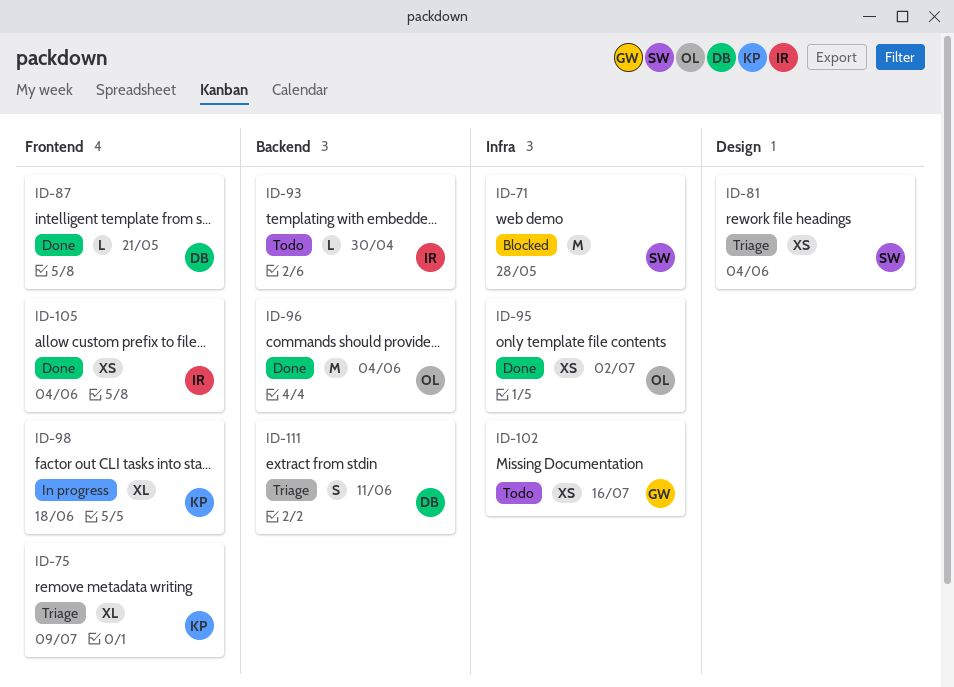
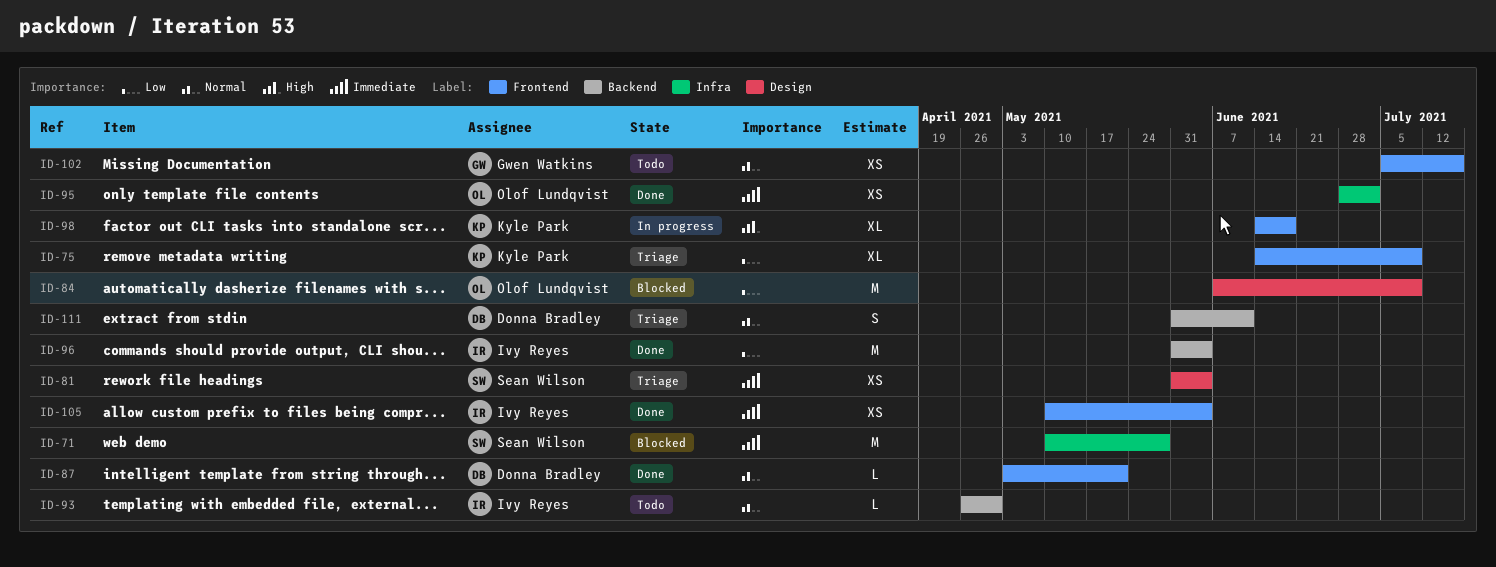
ID-84: none -> present
ID-96, owner: Olof Lundqvist -> Ivy Reyes
ID-102, label: Infra -> Frontend

